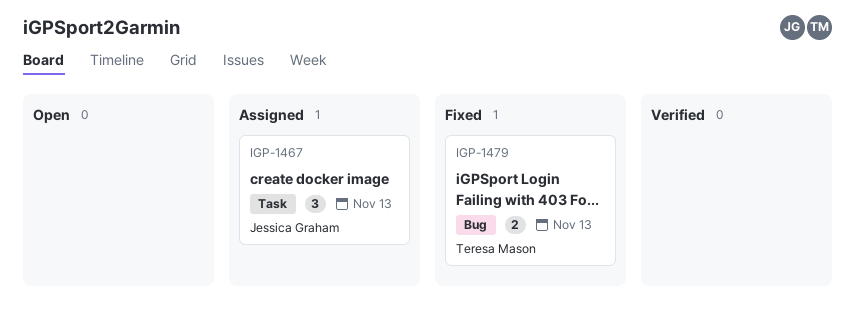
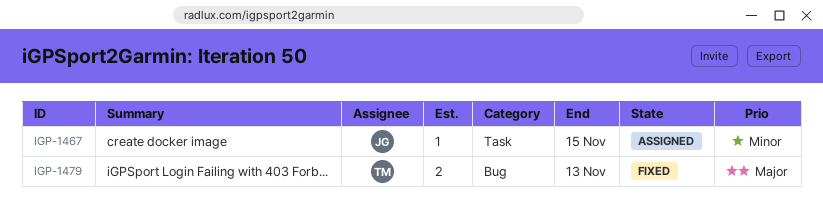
IGP-1467, estimate: 3 -> 1
IGP-1467, due: Nov 13 -> Nov 15

